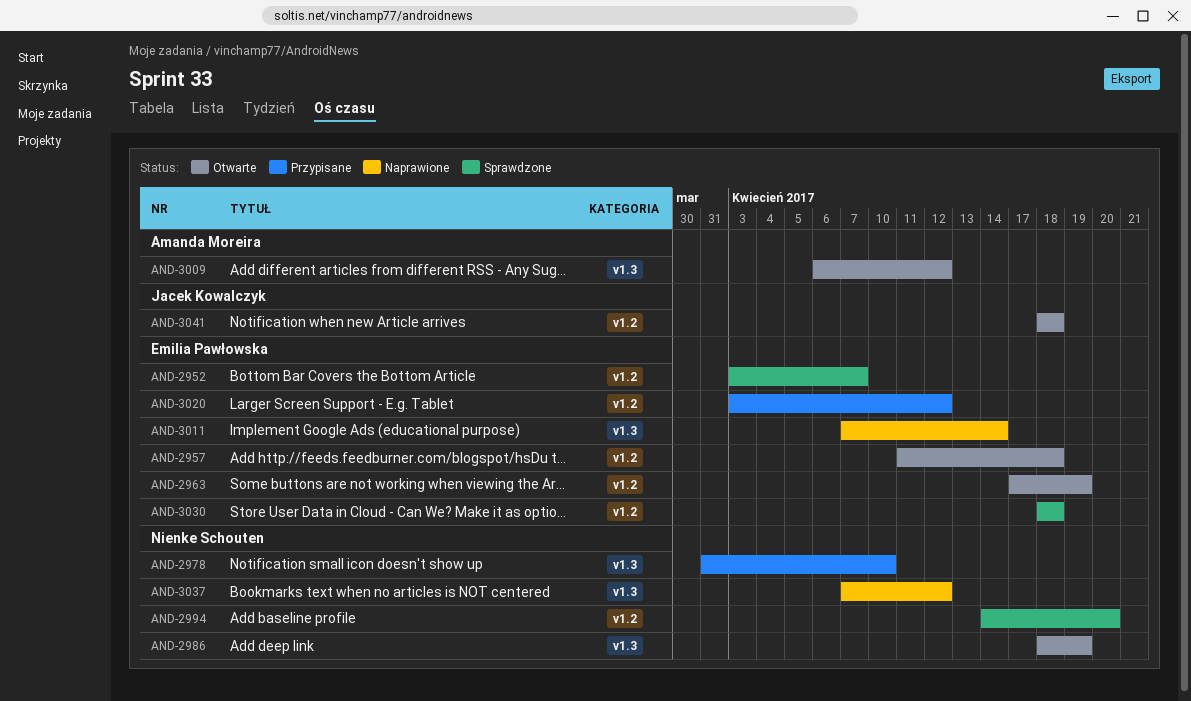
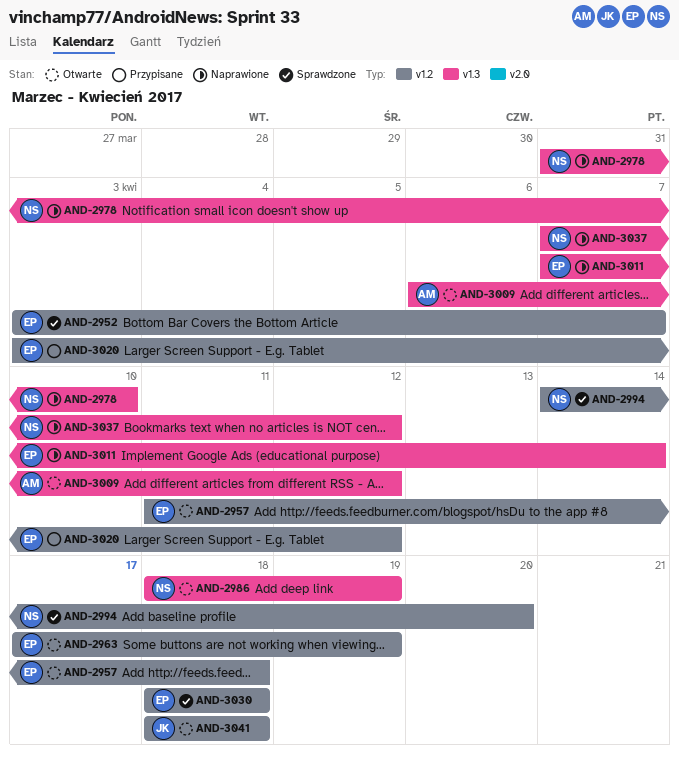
AND-2978, status: Przypisane -> Naprawione

